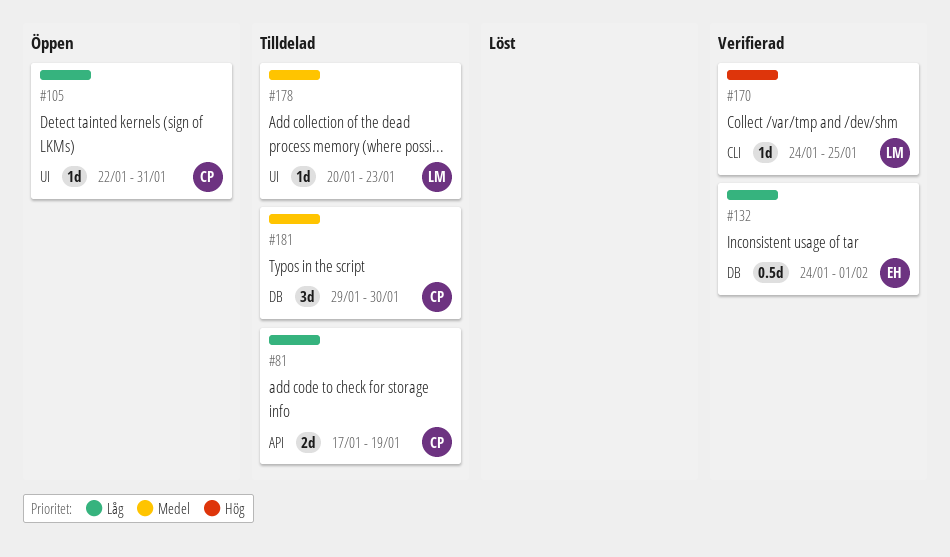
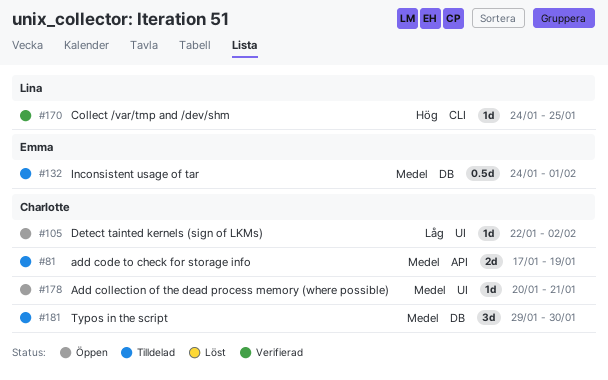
#81, priority: Låg -> Medel
#105, due: Jan 31 -> Feb 2
#132, status: Verifierad -> Tilldelad
#132, priority: Låg -> Medel
#178, status: Tilldelad -> Öppen
#178, owner: Lina -> Charlotte
#178, due: Jan 23 -> Jan 21

